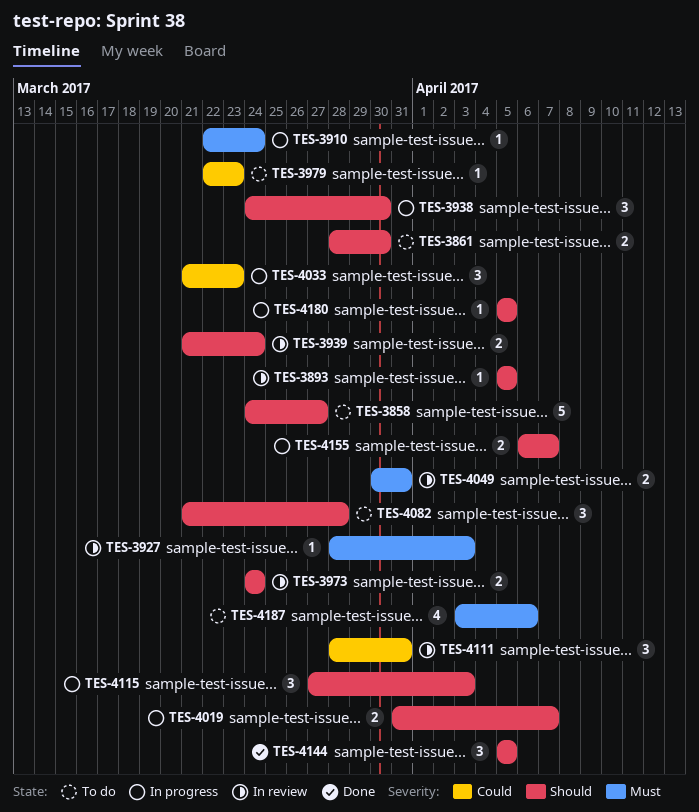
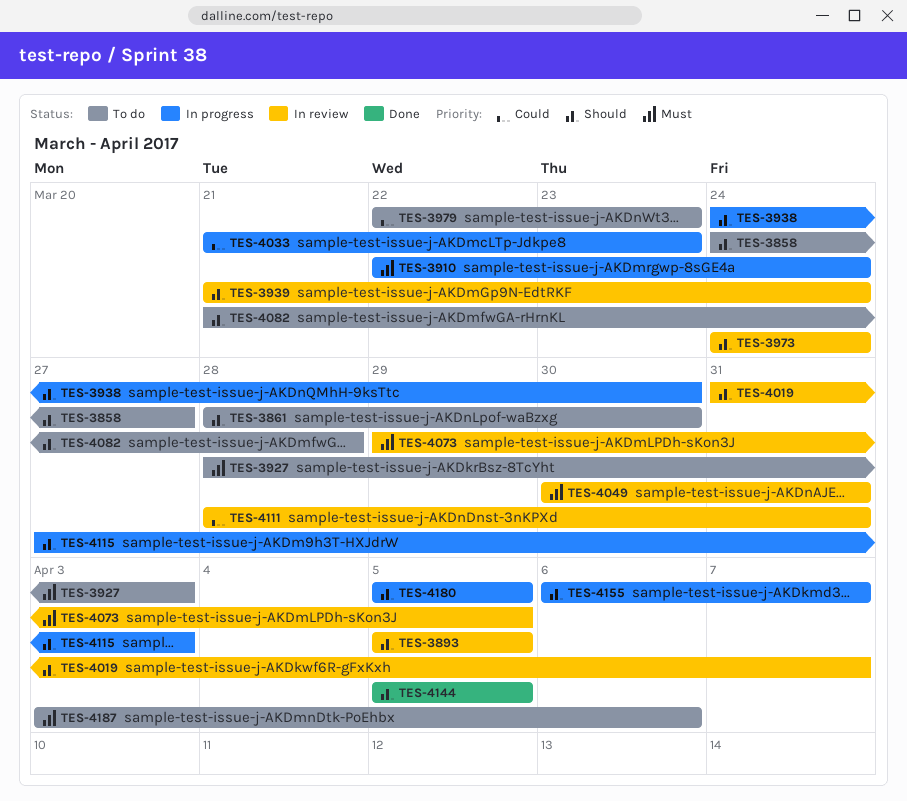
TES-3927, status: In review -> To do
TES-4019, status: In progress -> In review
TES-4073: none -> present

